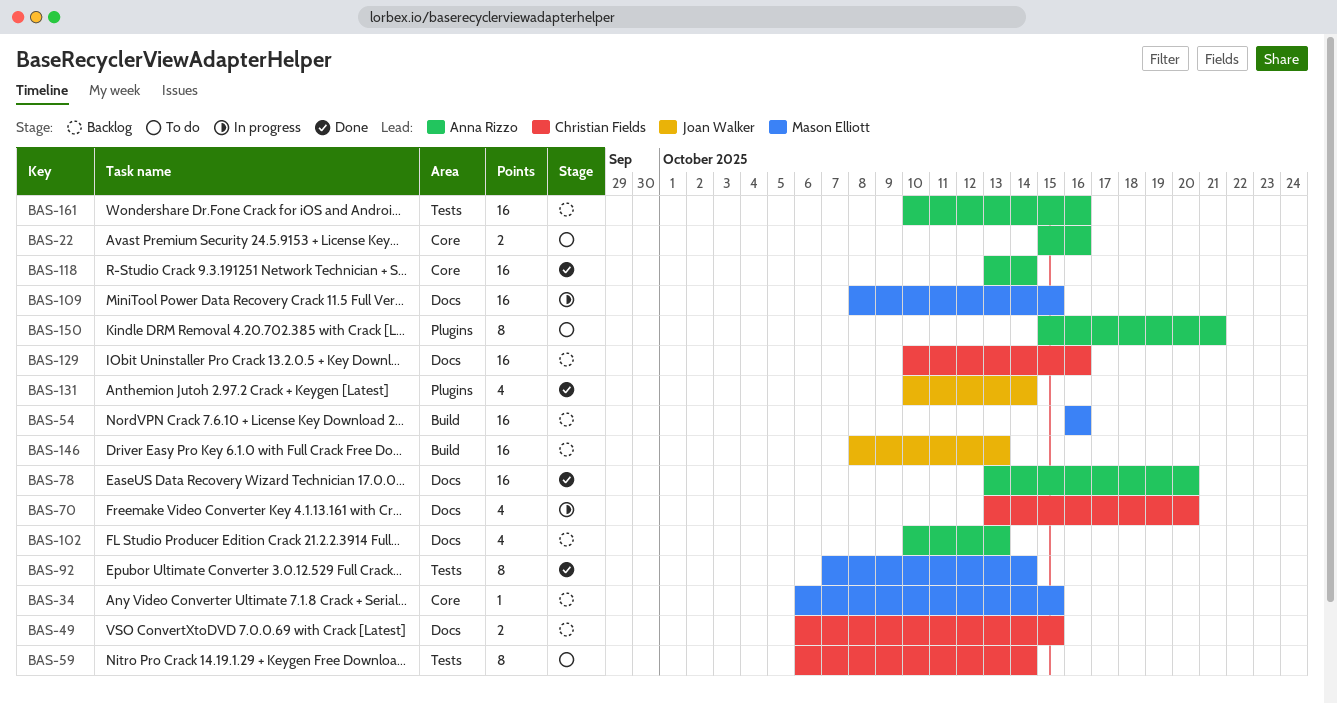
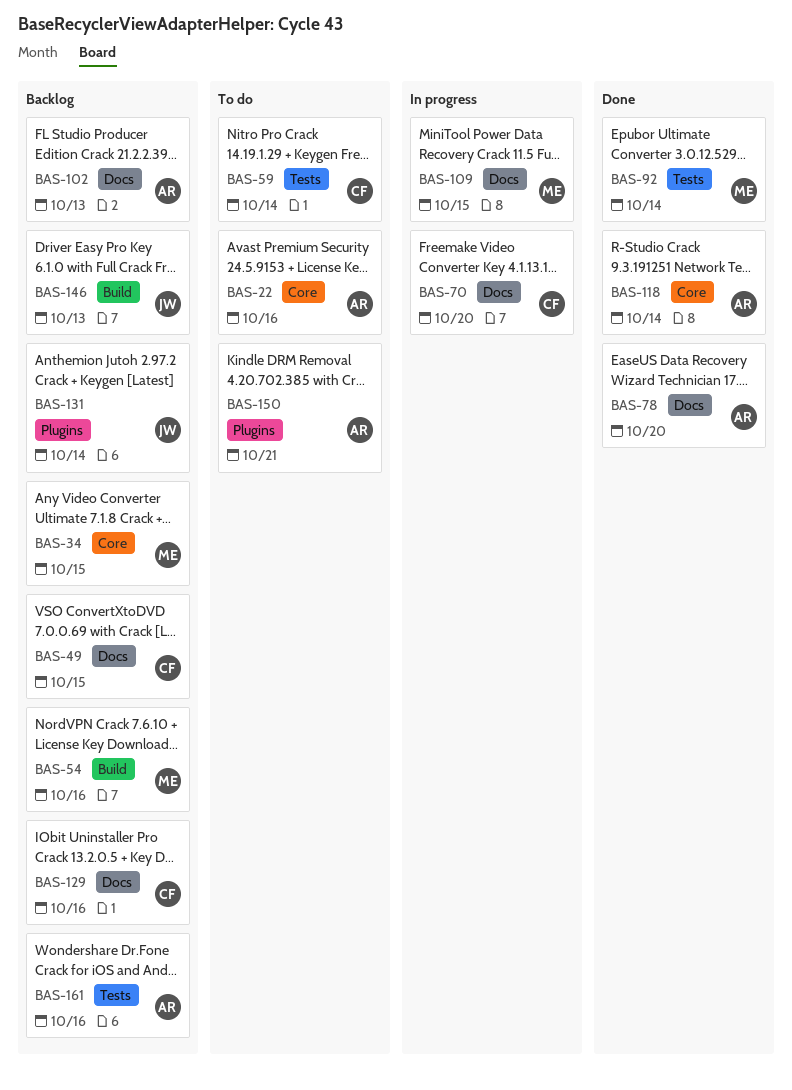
BAS-131, status: Done -> Backlog

